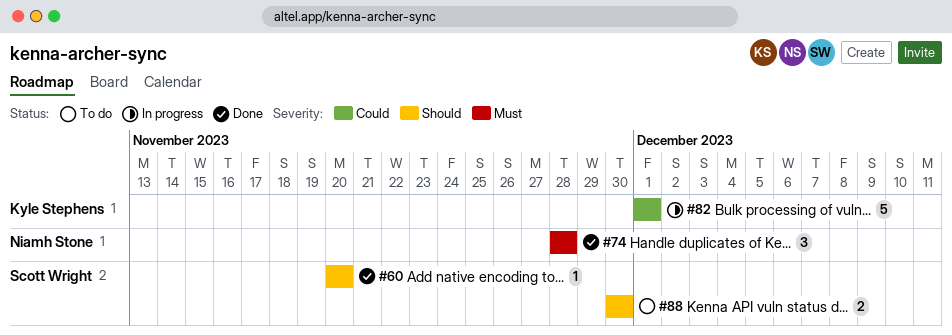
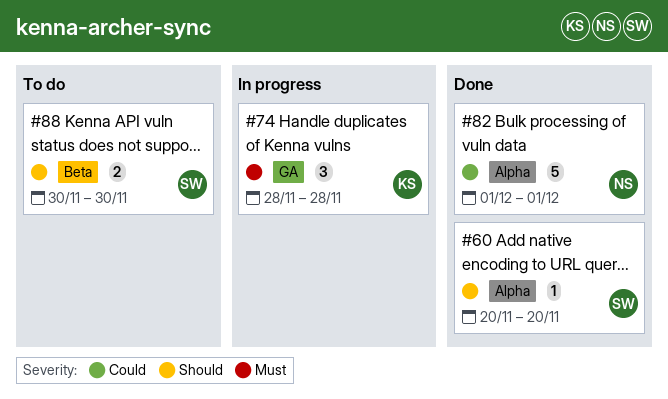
#74, status: Done -> In progress
#74, owner: Niamh Stone -> Kyle Stephens
#82, status: In progress -> Done
#82, owner: Kyle Stephens -> Niamh Stone

